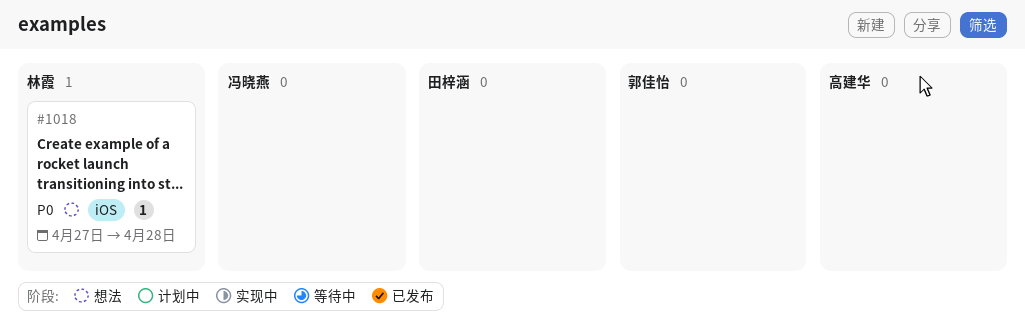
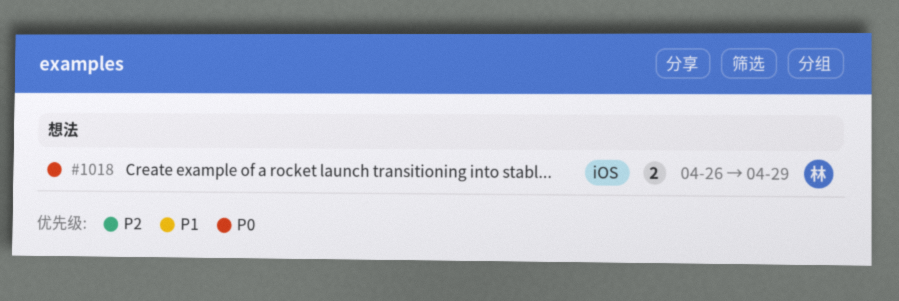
#1018, estimate: 1 -> 2
#1018, start: Apr 27 -> Apr 26
#1018, due: Apr 28 -> Apr 29

